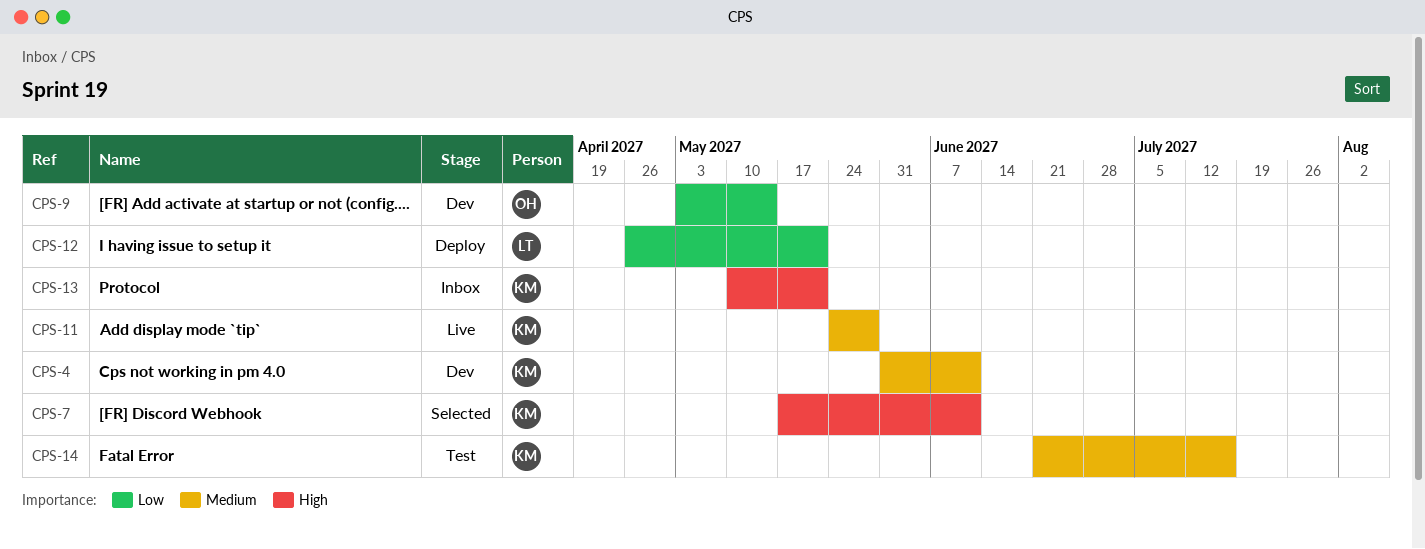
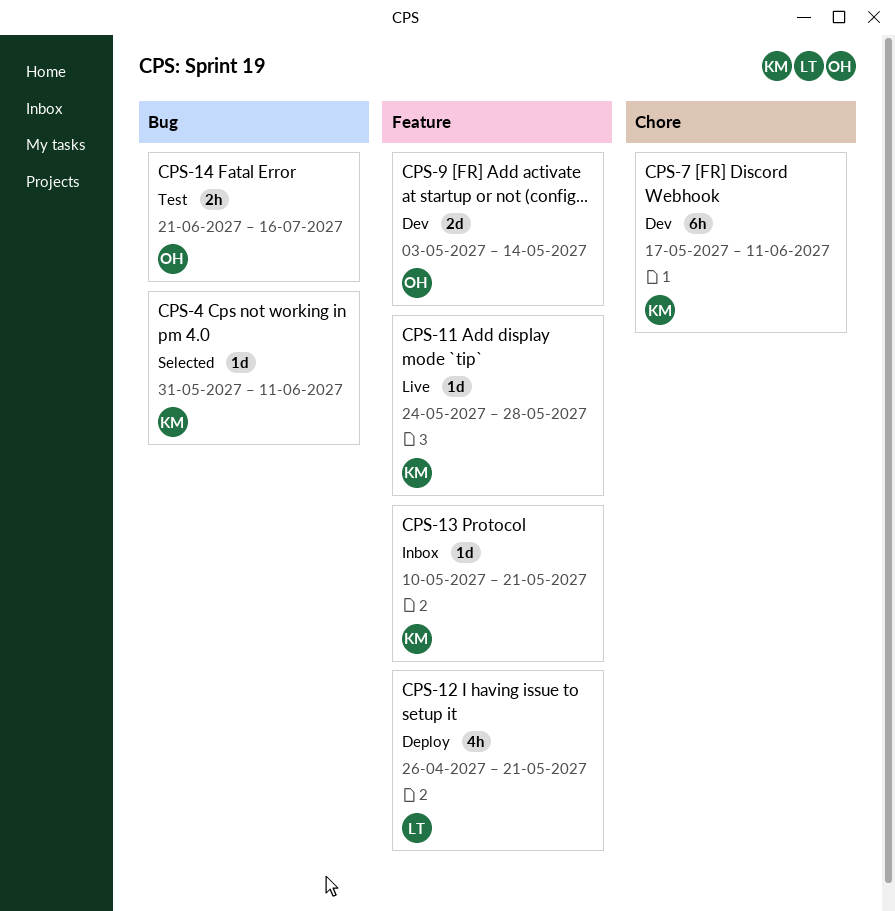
CPS-4, status: Dev -> Selected
CPS-7, status: Selected -> Dev
CPS-14, owner: KM -> OH

